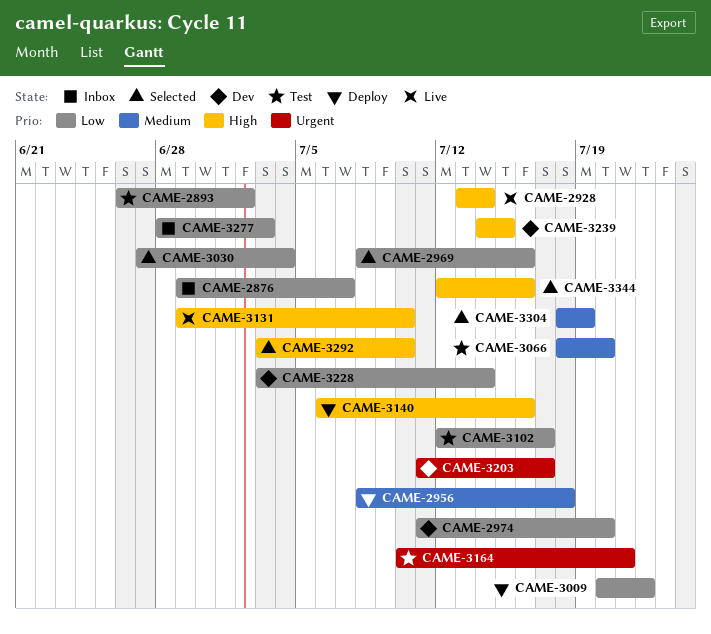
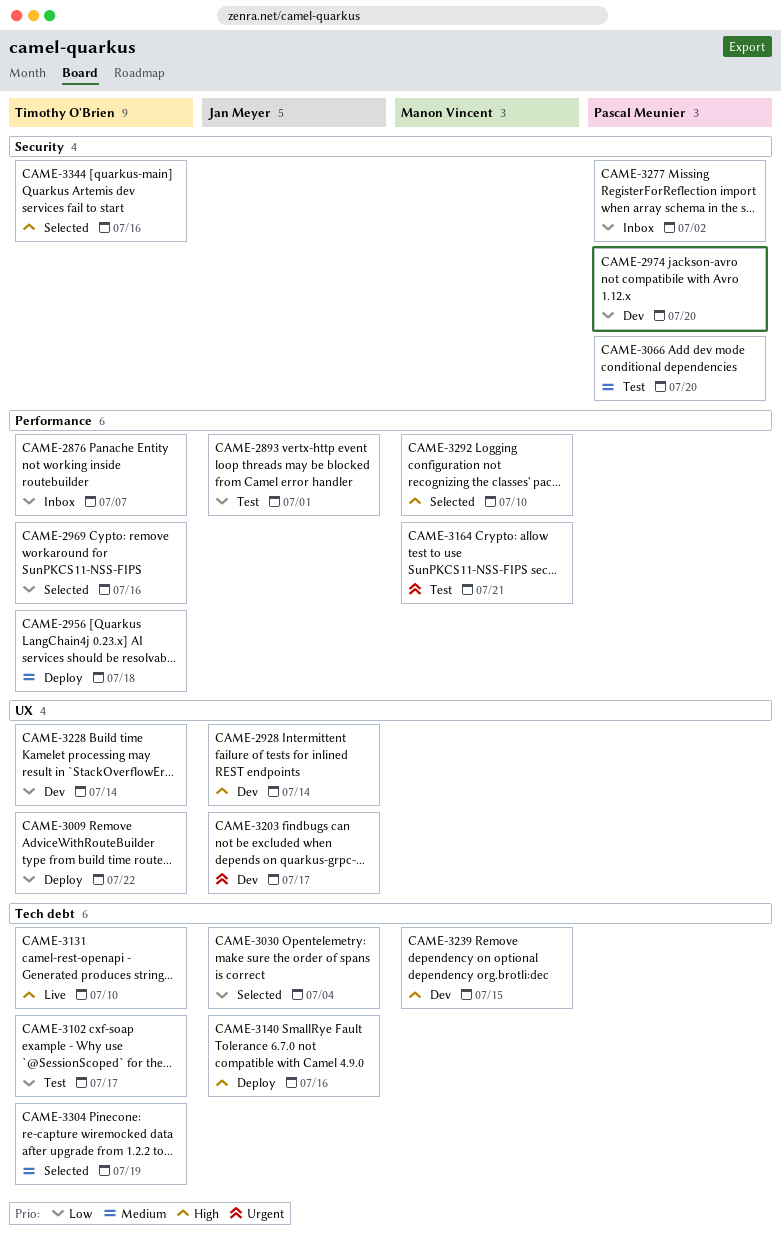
CAME-2893, due: Jul 2 -> Jul 1
CAME-2928, status: Live -> Dev
CAME-3277, due: Jul 3 -> Jul 2

